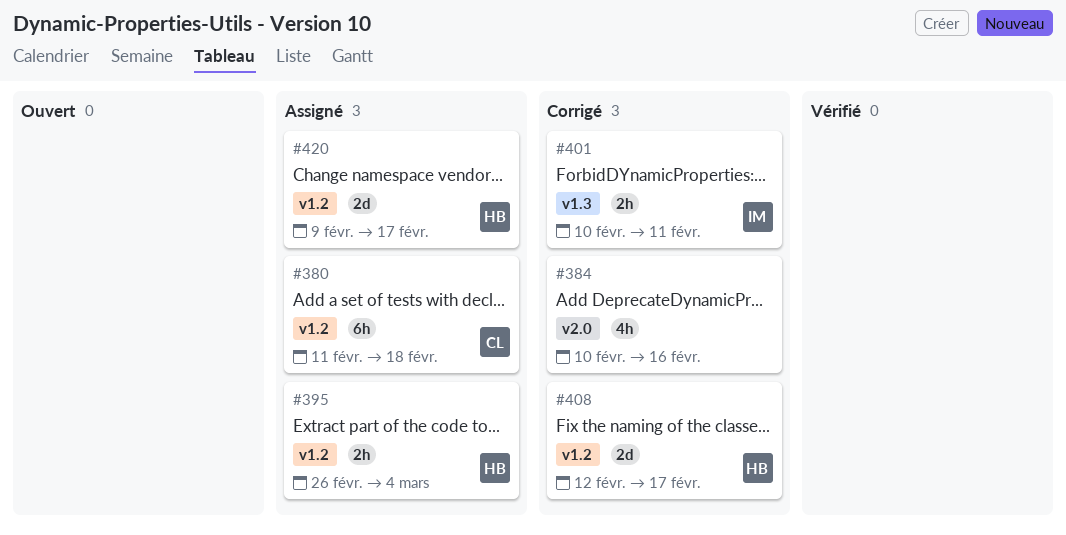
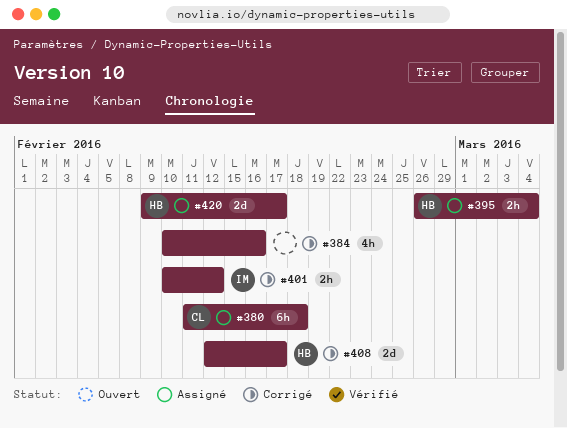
#401, due: Feb 11 -> Feb 12

